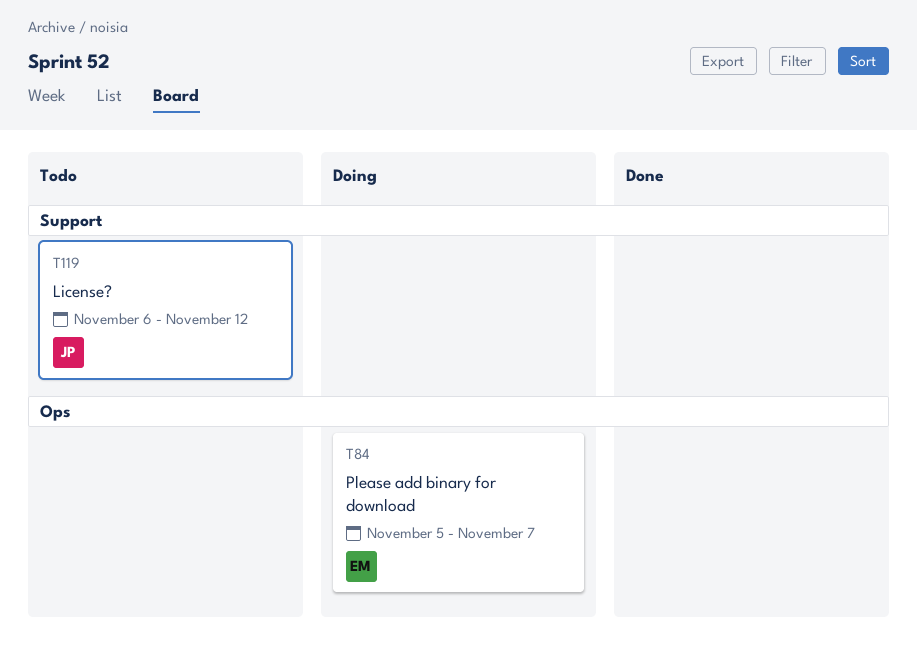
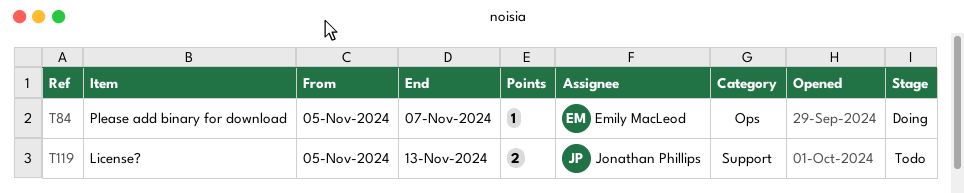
T119, start: Nov 6 -> Nov 5
T119, due: Nov 12 -> Nov 13

